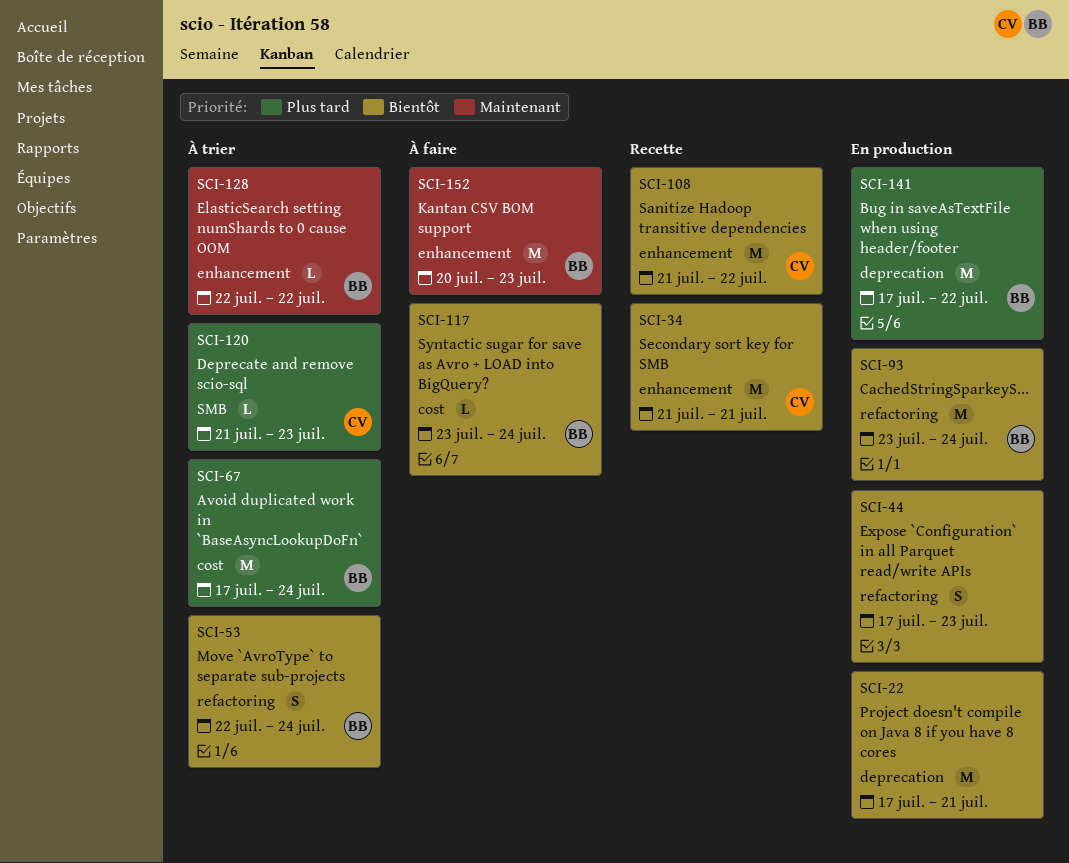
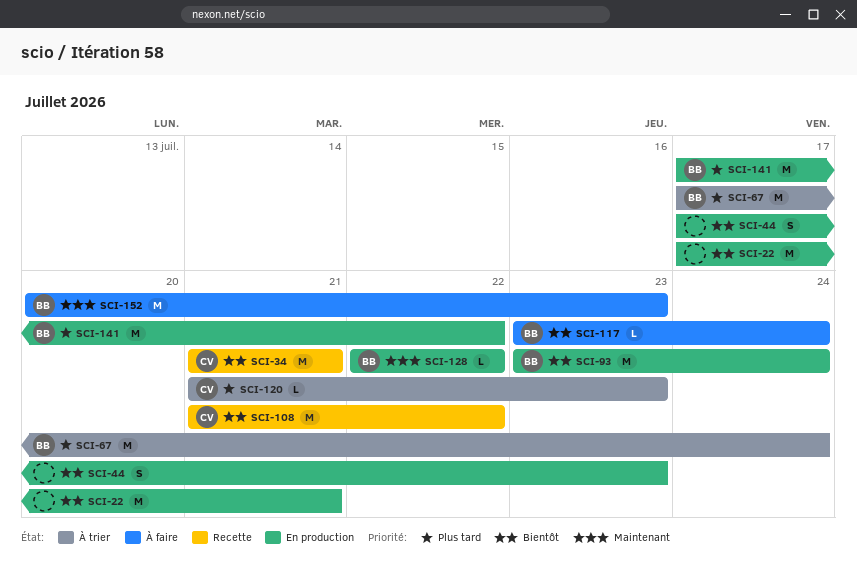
SCI-53: present -> none
SCI-128, status: À trier -> En production

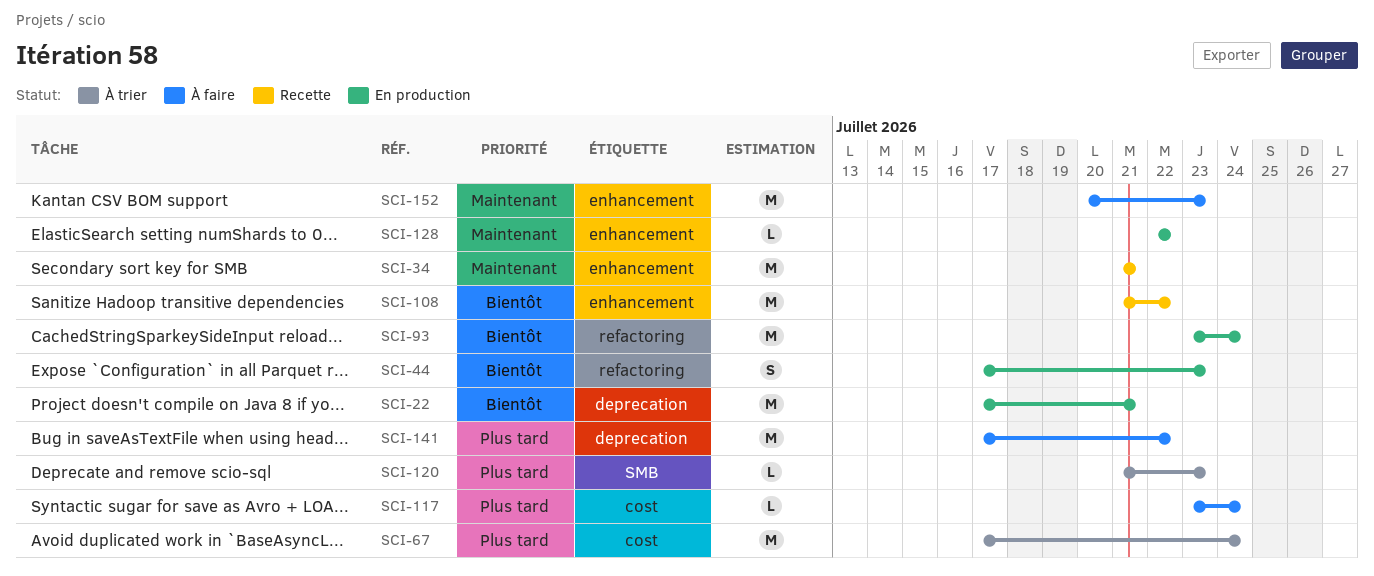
SCI-34, priority: Bientôt -> Maintenant
SCI-117, priority: Bientôt -> Plus tard
SCI-141, status: En production -> À faire

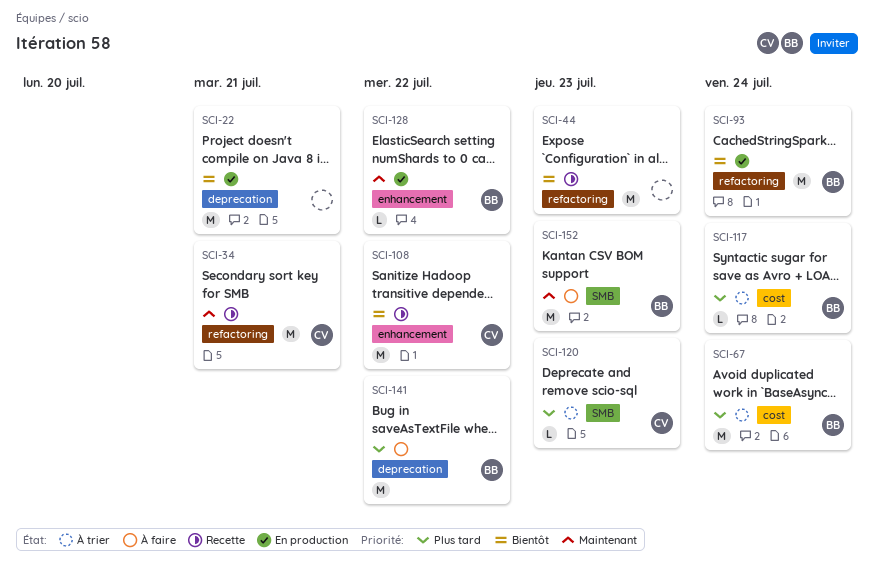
SCI-34, label: enhancement -> refactoring
SCI-44, status: En production -> Recette
SCI-44, estimate: S -> M
SCI-117, status: À faire -> À trier
SCI-152, label: enhancement -> SMB

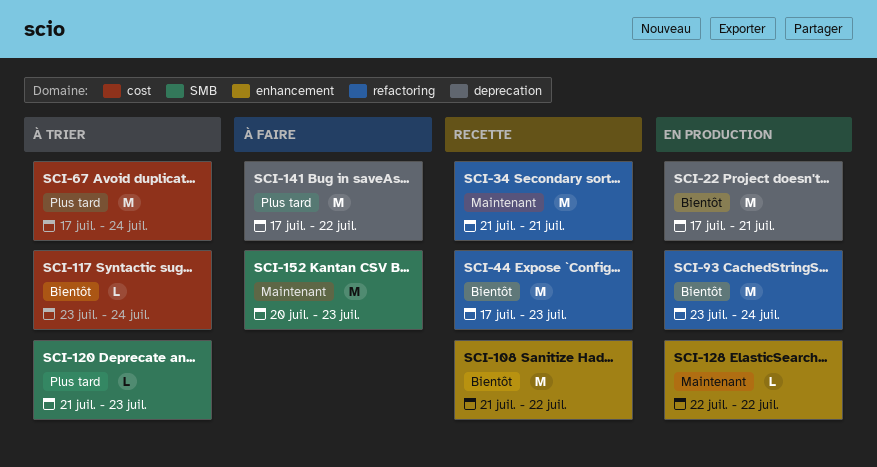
SCI-117, priority: Plus tard -> Bientôt

